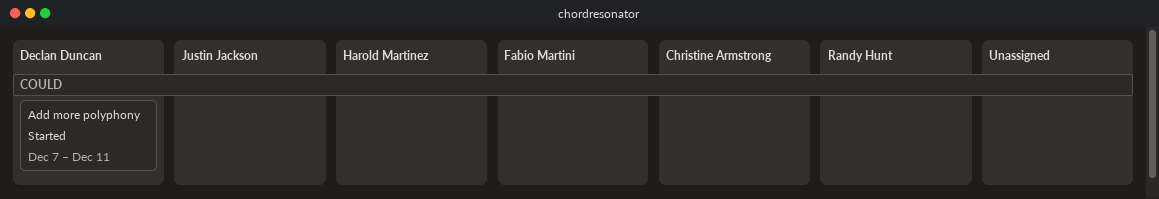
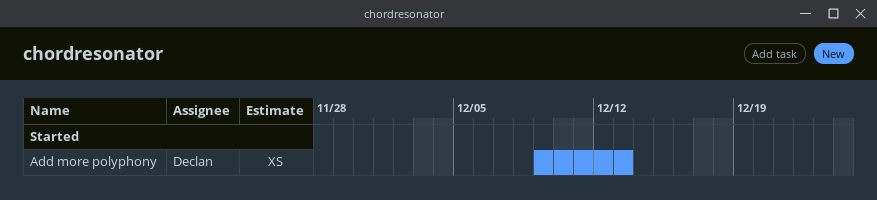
Add more polyphony, start: Dec 7 -> Dec 9
Add more polyphony, due: Dec 11 -> Dec 13

